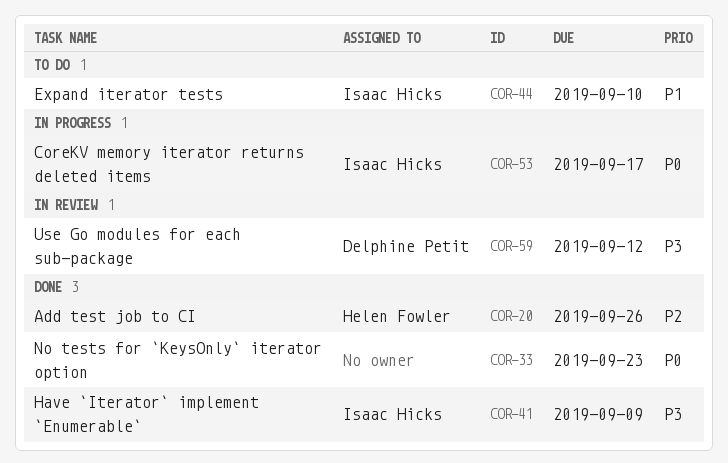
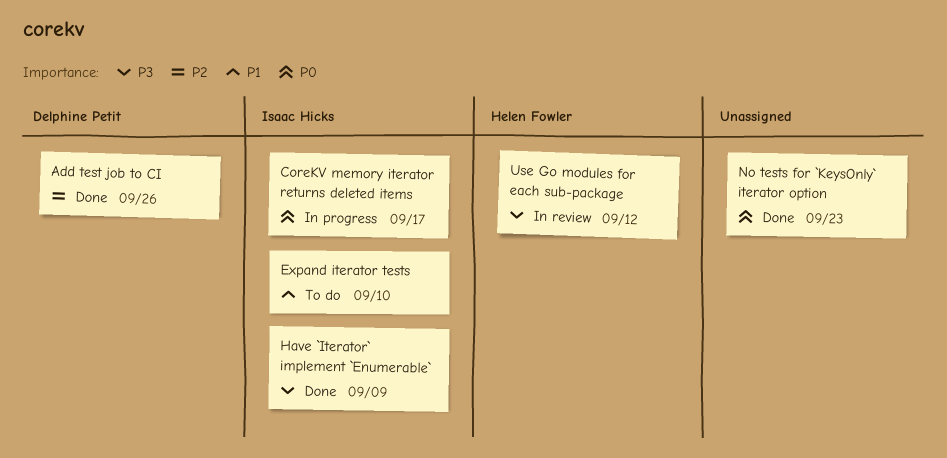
Add test job to CI, owner: Helen Fowler -> Delphine Petit
Use Go modules for each sub-package, owner: Delphine Petit -> Helen Fowler

